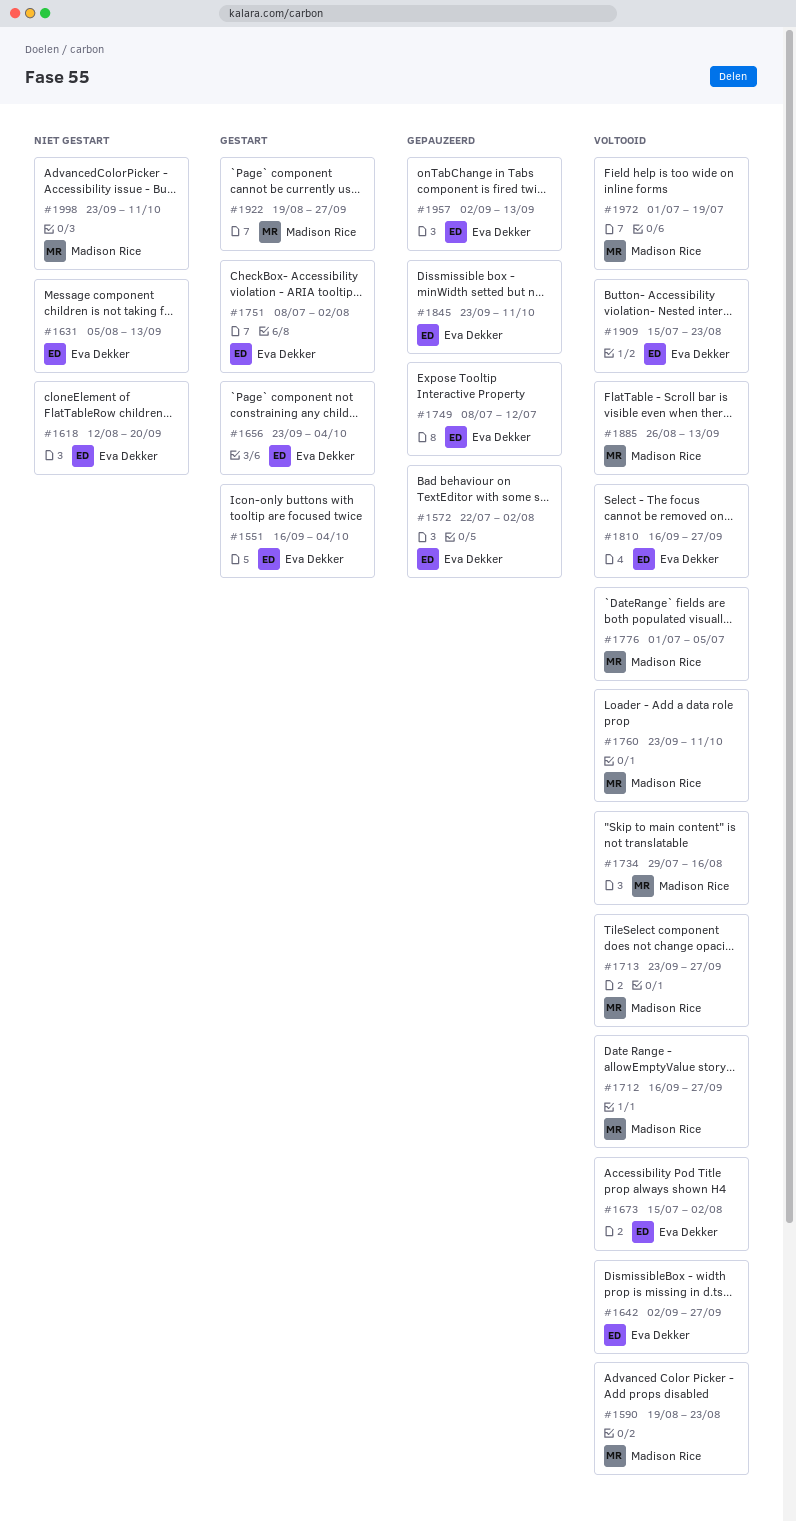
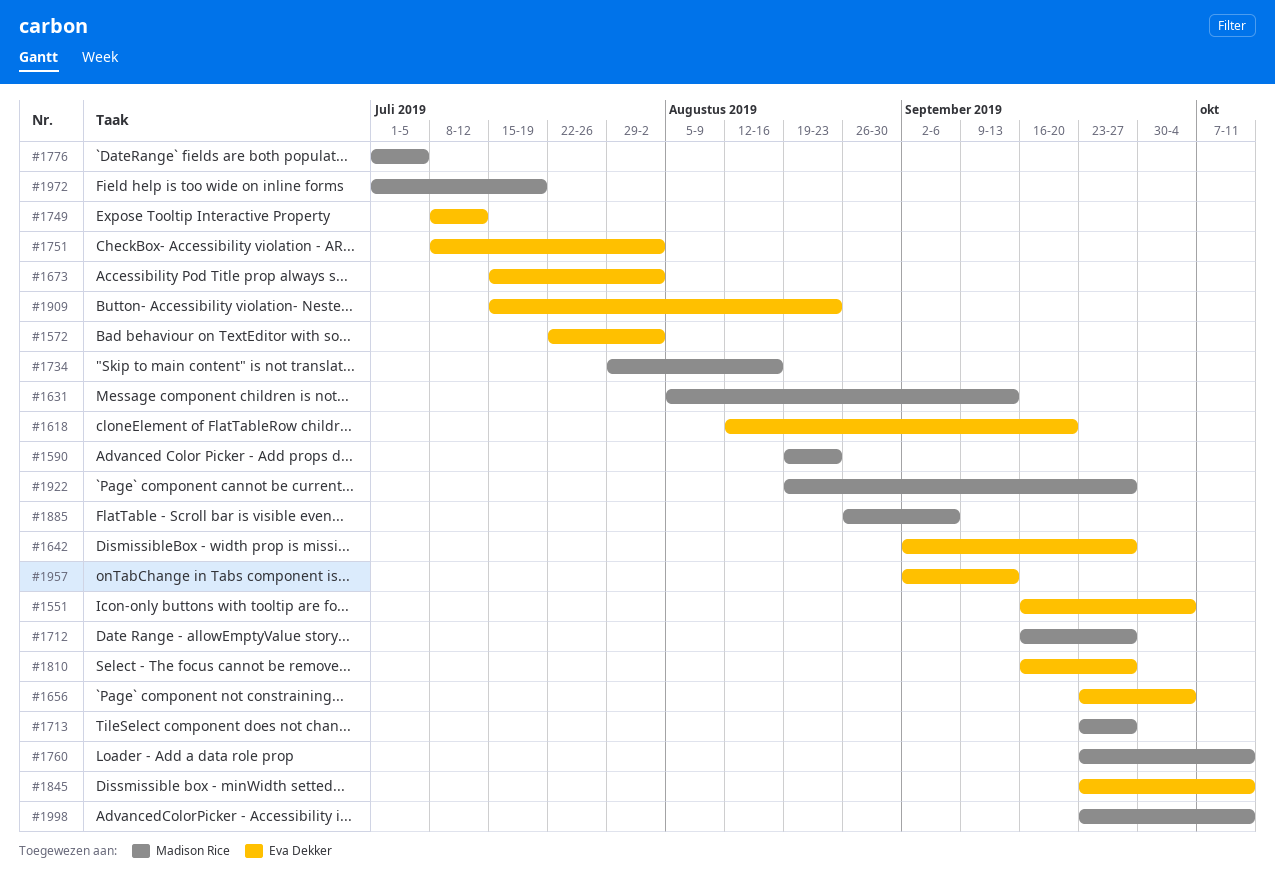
#1631, owner: Eva Dekker -> Madison Rice
#1885, due: Sep 13 -> Sep 6

